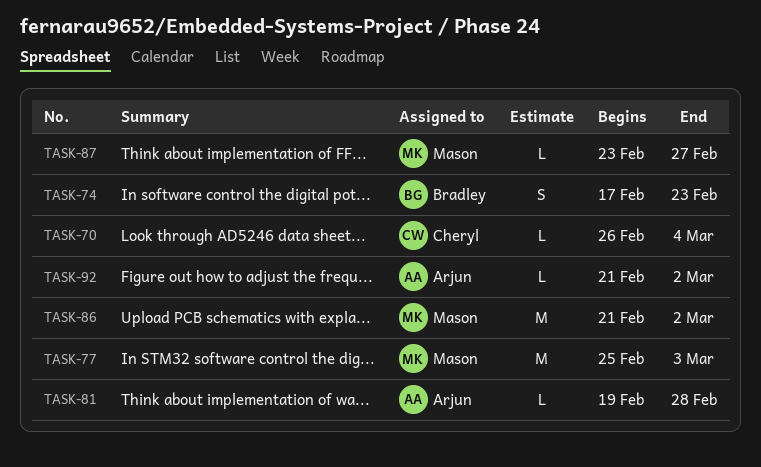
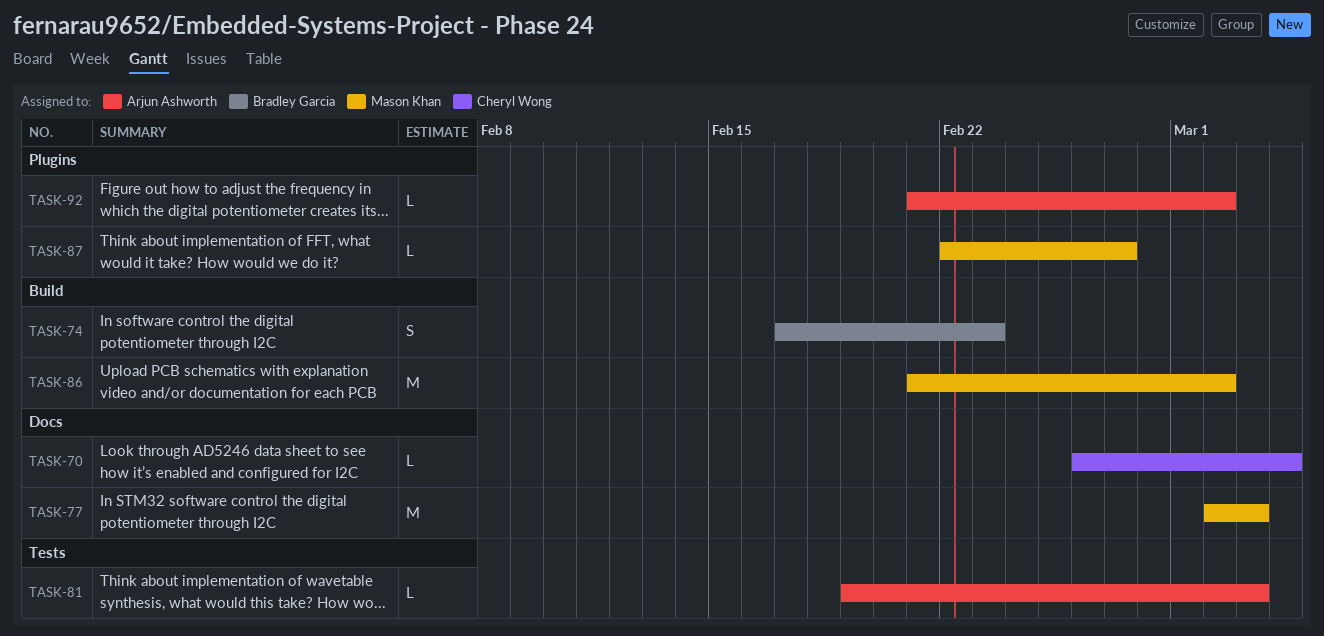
TASK-77, start: Feb 25 -> Mar 2
TASK-81, due: Feb 28 -> Mar 3
TASK-87, start: Feb 23 -> Feb 22

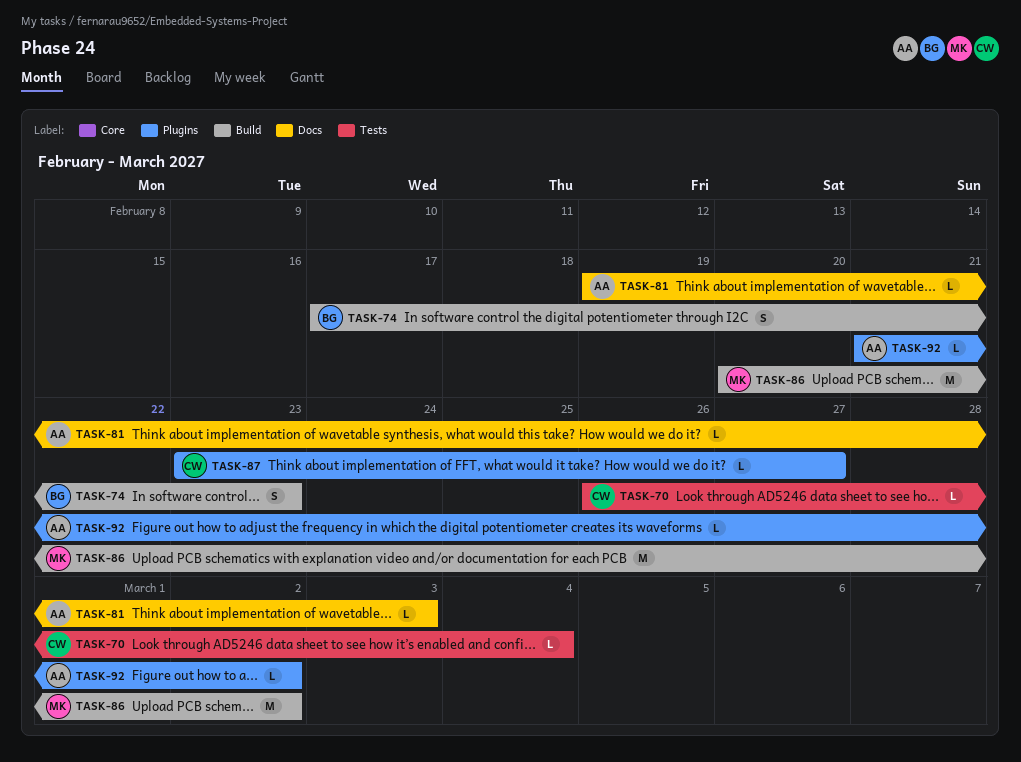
TASK-70, label: Docs -> Tests
TASK-77: present -> none
TASK-81, label: Tests -> Docs
TASK-86, start: Feb 21 -> Feb 20
TASK-87, owner: Mason Khan -> Cheryl Wong
TASK-87, start: Feb 22 -> Feb 23

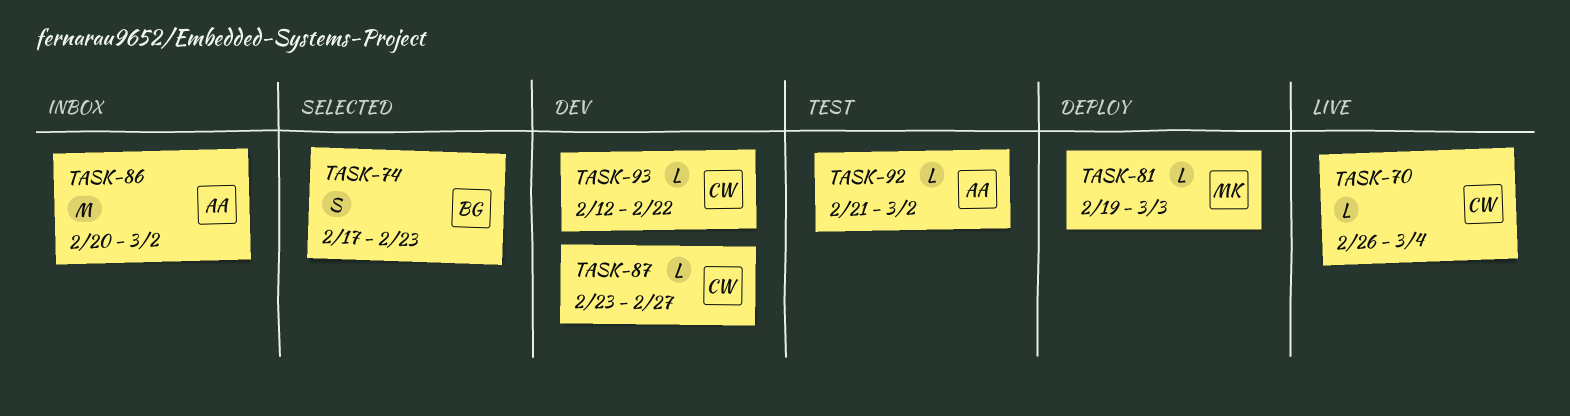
TASK-81, owner: AA -> MK
TASK-86, owner: MK -> AA
TASK-93: none -> present

